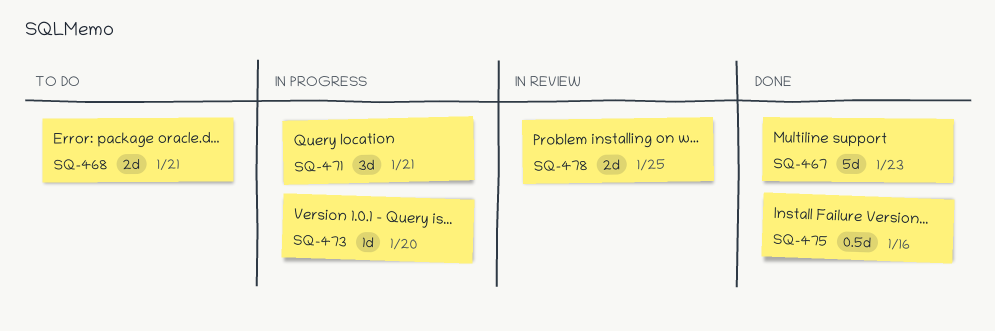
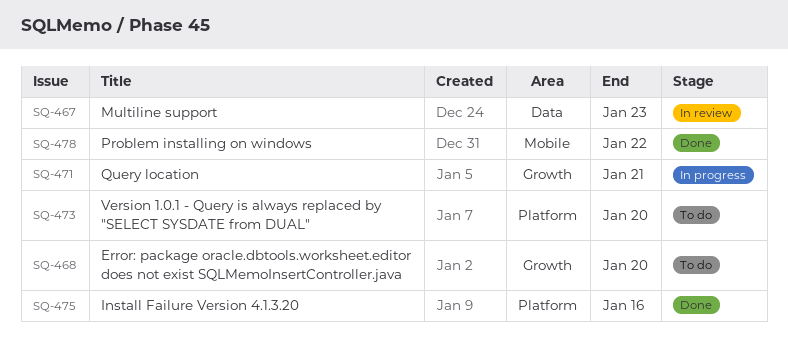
SQ-467, status: Done -> In review
SQ-468, due: Jan 21 -> Jan 20
SQ-473, status: In progress -> To do
SQ-478, status: In review -> Done
SQ-478, due: Jan 25 -> Jan 22

